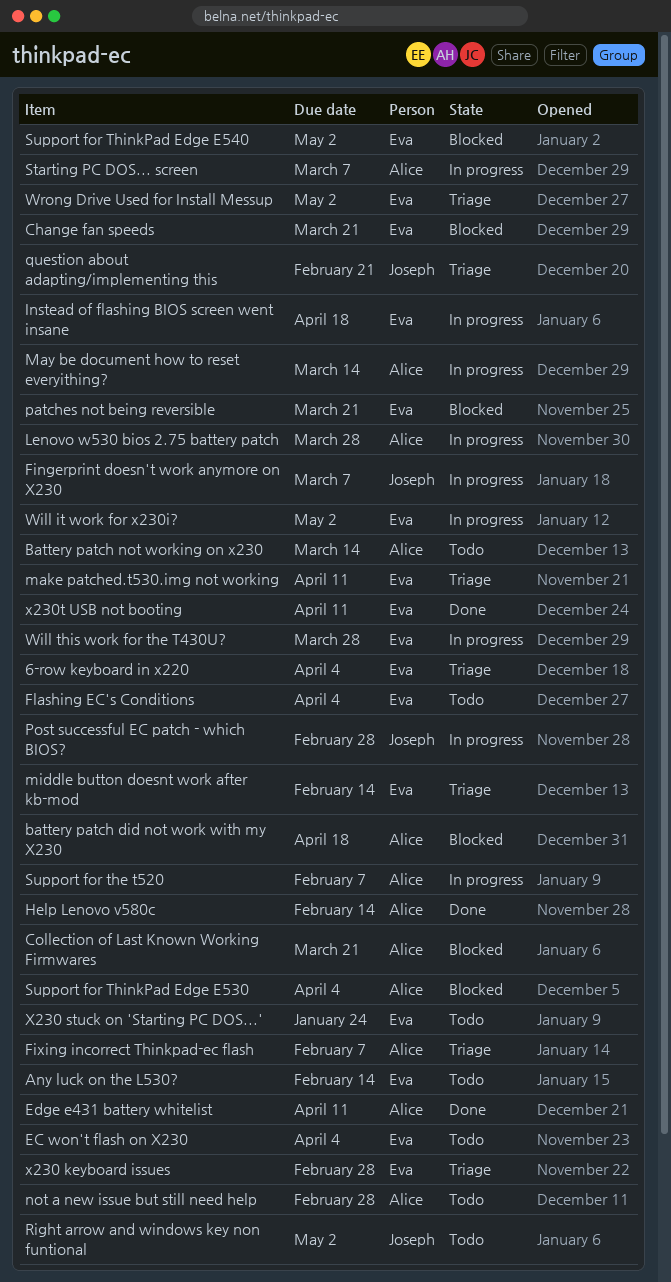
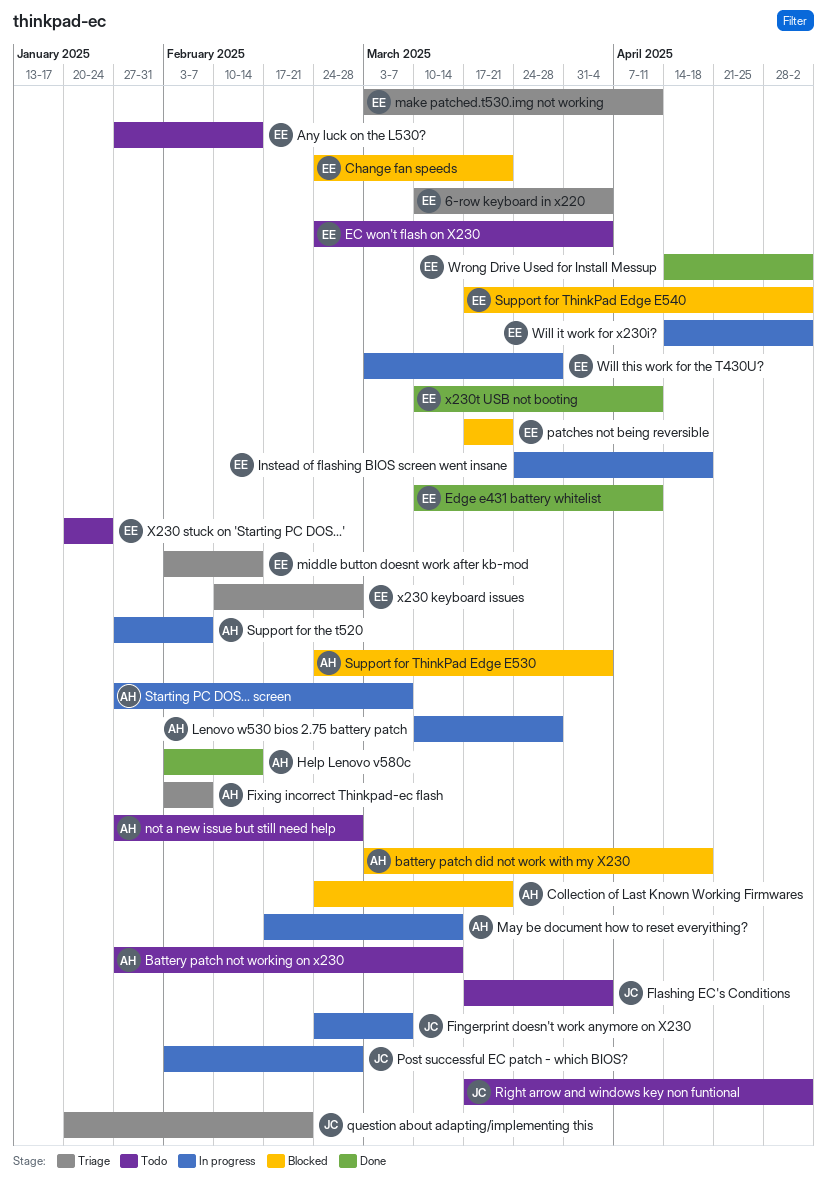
Edge e431 battery whitelist, owner: Alice -> Eva
Flashing EC's Conditions, owner: Eva -> Joseph
Wrong Drive Used for Install Messup, status: Triage -> Done

